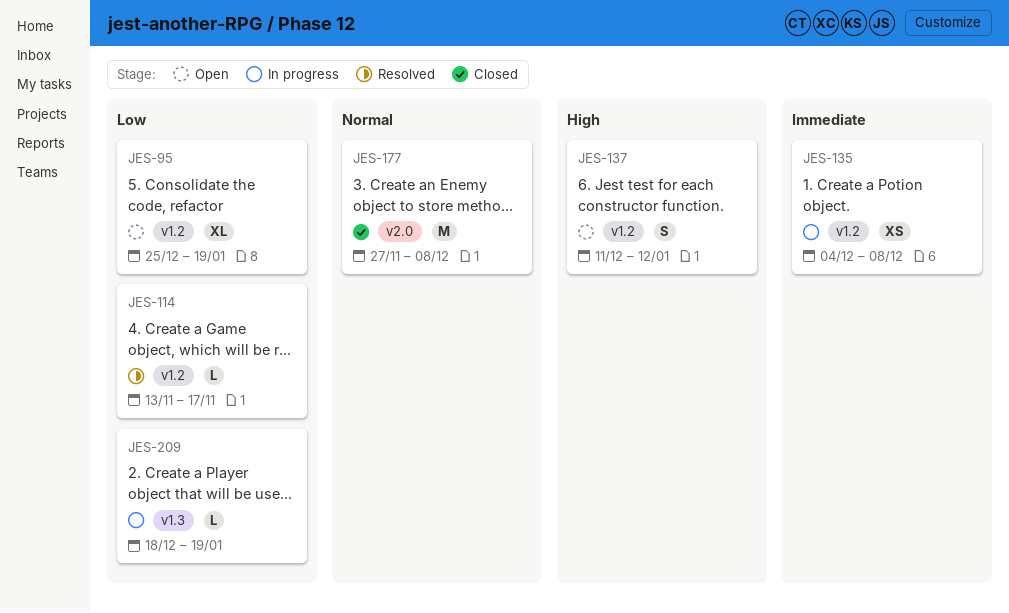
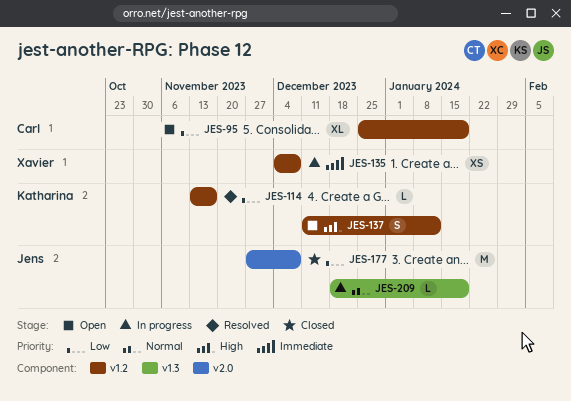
JES-177, priority: Normal -> Low
JES-209, priority: Low -> Normal

